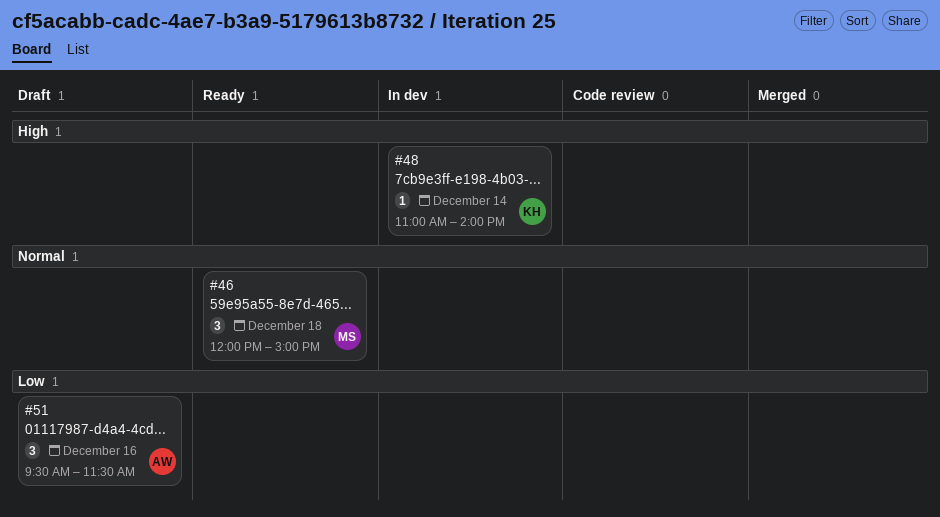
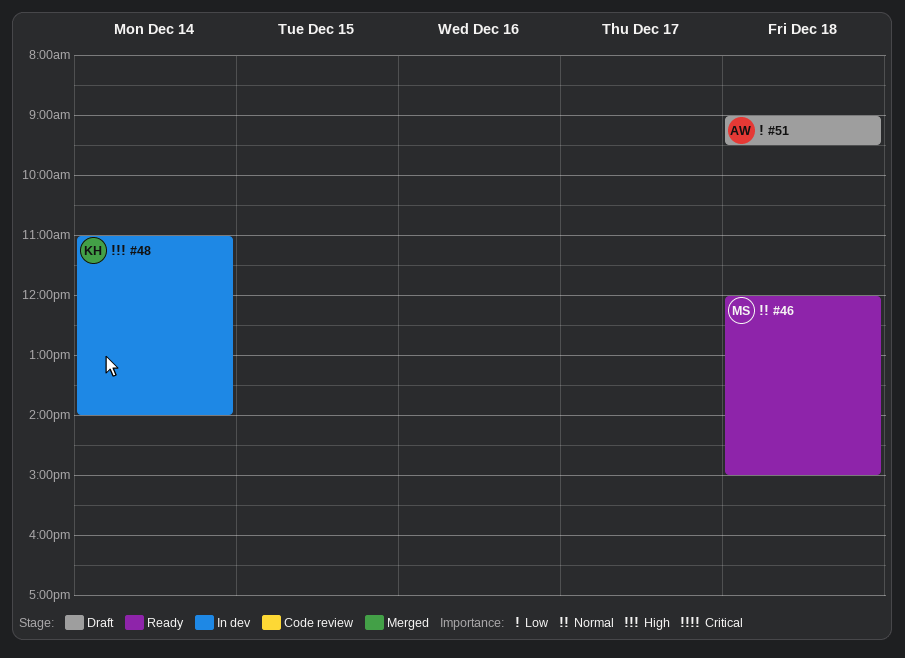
#51, day: Dec 16 -> Dec 18
#51, begins: 09:30 -> 09:00
#51, ends: 11:30 -> 09:30

